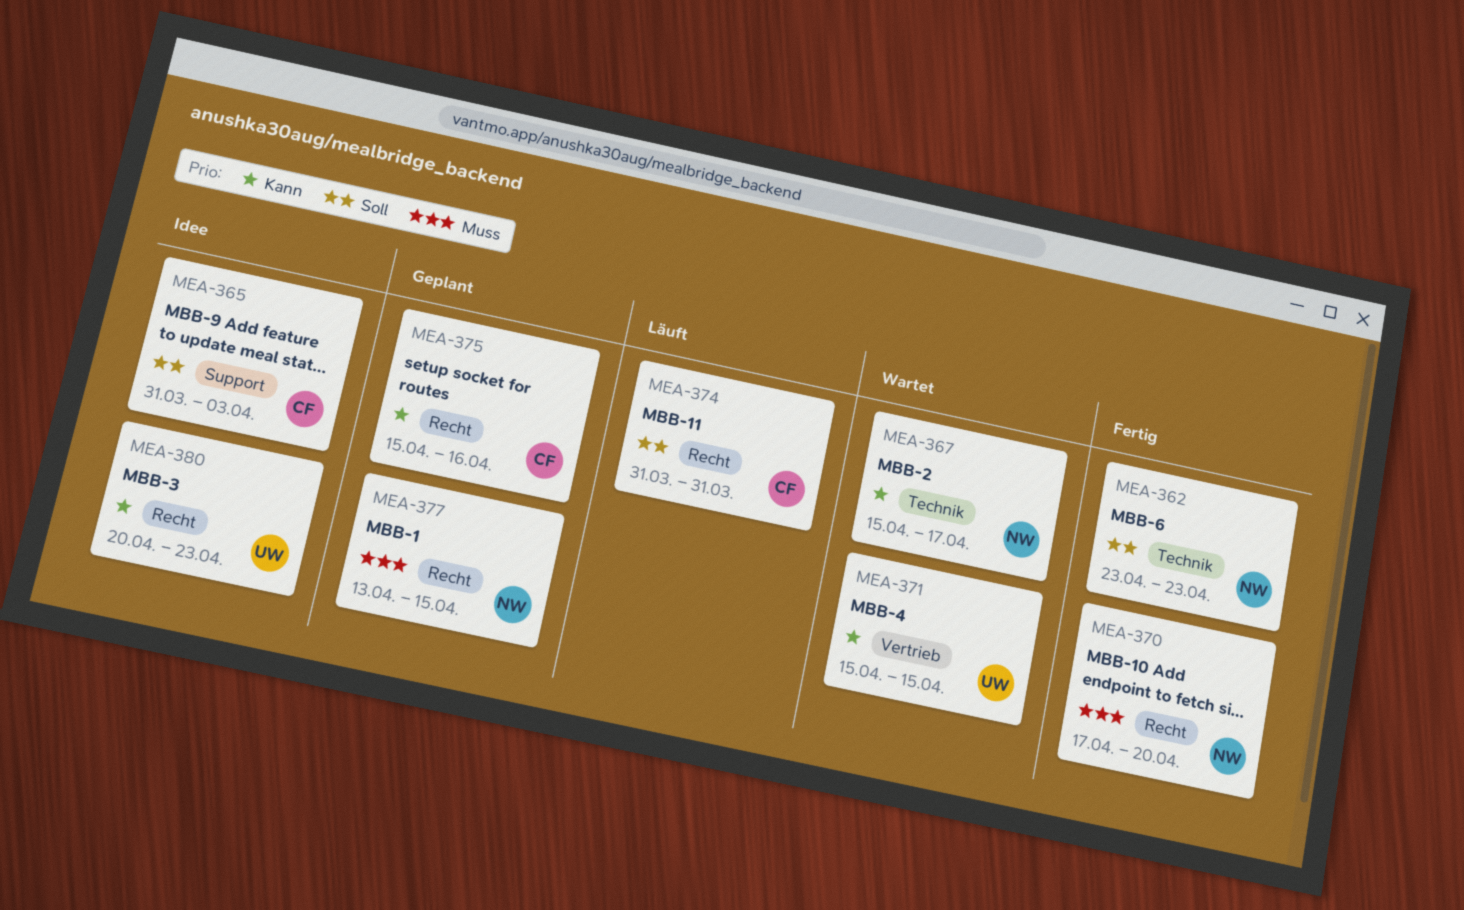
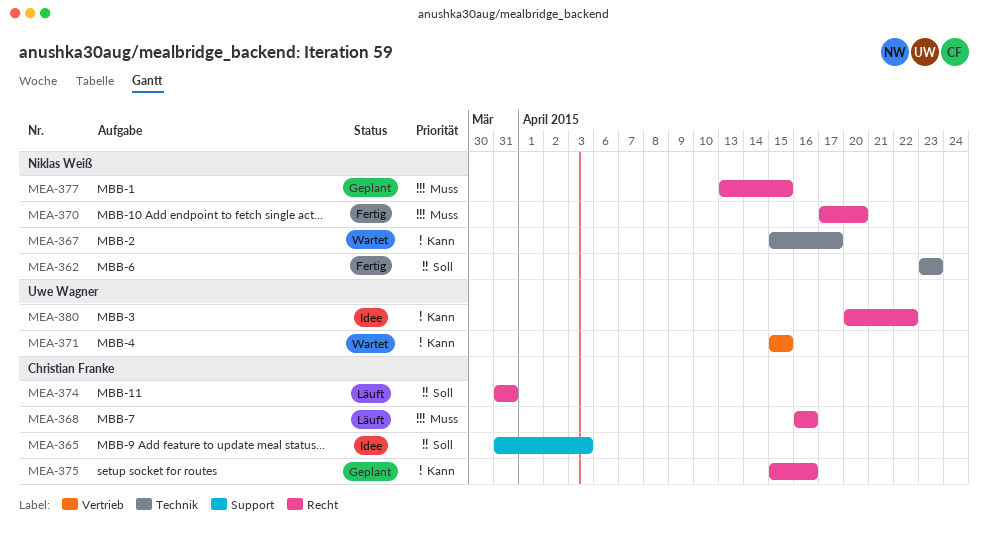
MEA-368: none -> present
MEA-380, due: Apr 23 -> Apr 22

